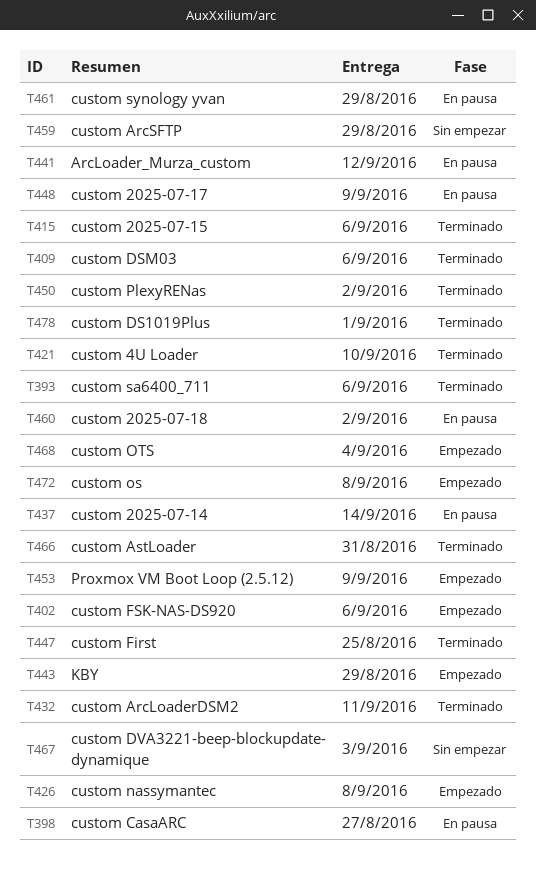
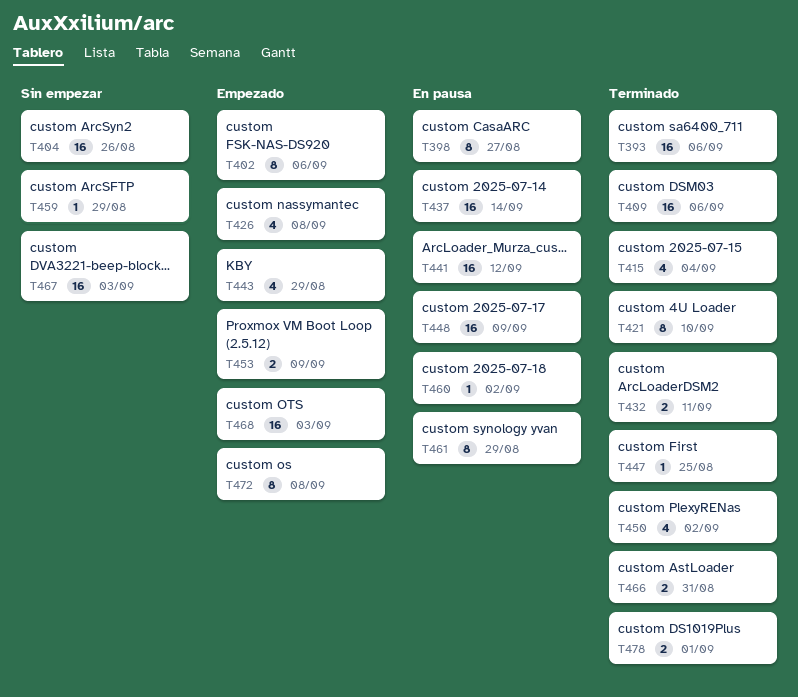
T404: none -> present
T415, due: Sep 6 -> Sep 4
T468, due: Sep 4 -> Sep 3

